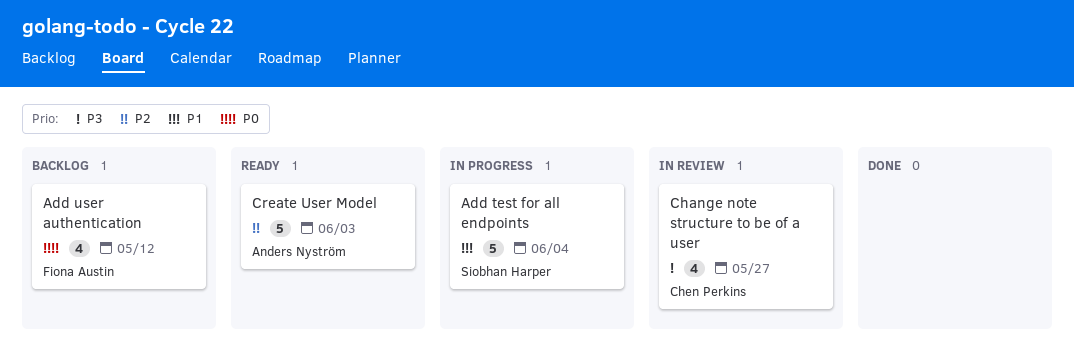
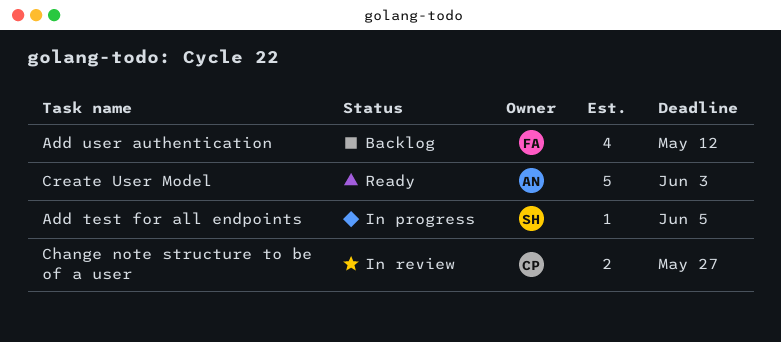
Add test for all endpoints, estimate: 5 -> 1
Add test for all endpoints, due: Jun 4 -> Jun 5
Change note structure to be of a user, estimate: 4 -> 2

